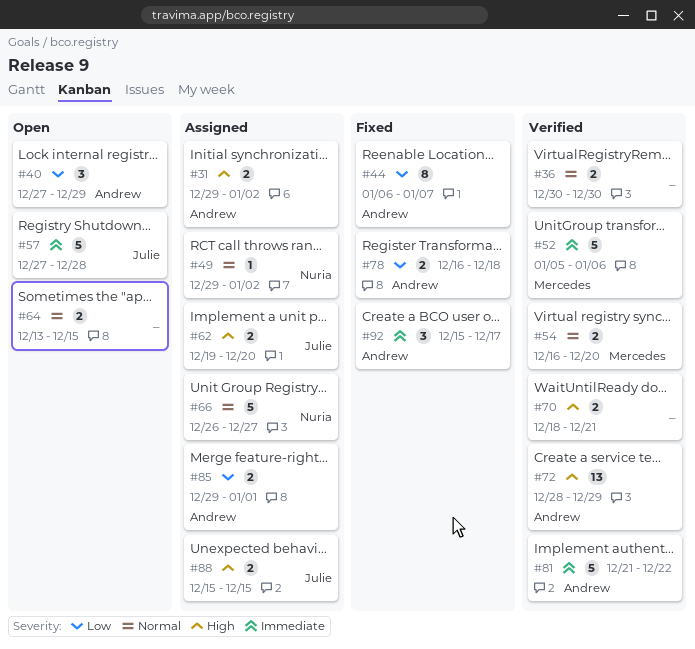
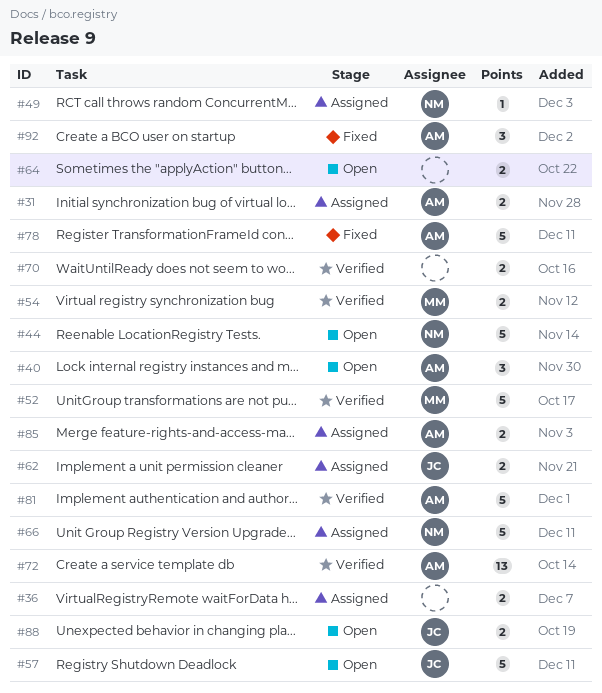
#36, status: Verified -> Assigned
#44, status: Fixed -> Open
#44, owner: Andrew -> Nuria
#44, estimate: 8 -> 5
#78, estimate: 2 -> 5
#88, status: Assigned -> Open

